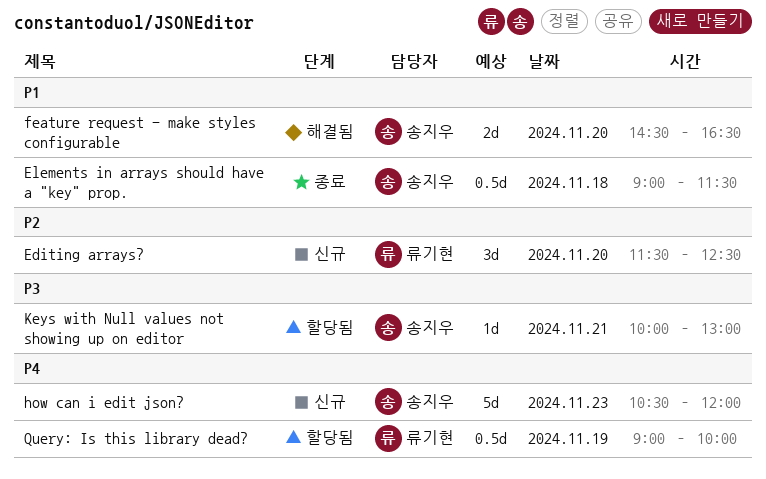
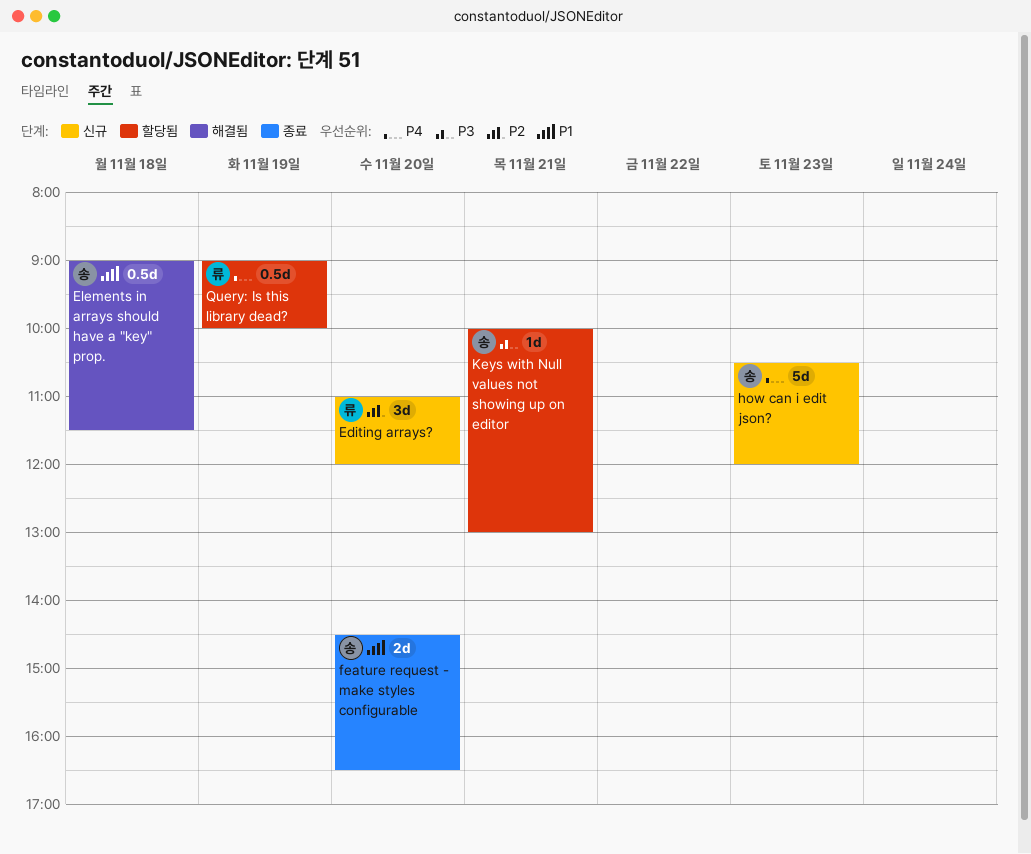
Editing arrays?, begins: 11:30 -> 11:00
Editing arrays?, ends: 12:30 -> 12:00
Elements in arrays should have a "key" prop., status: 종료 -> 해결됨
feature request - make styles configurable, status: 해결됨 -> 종료

